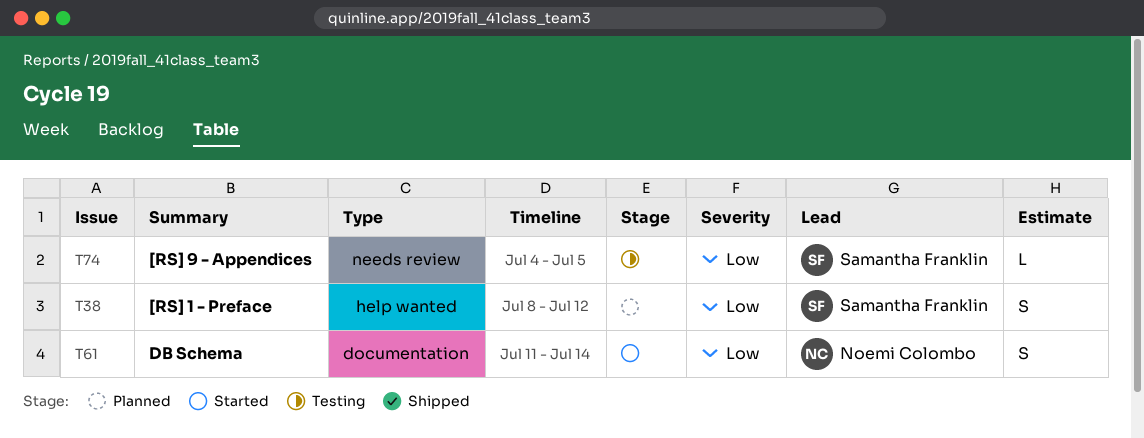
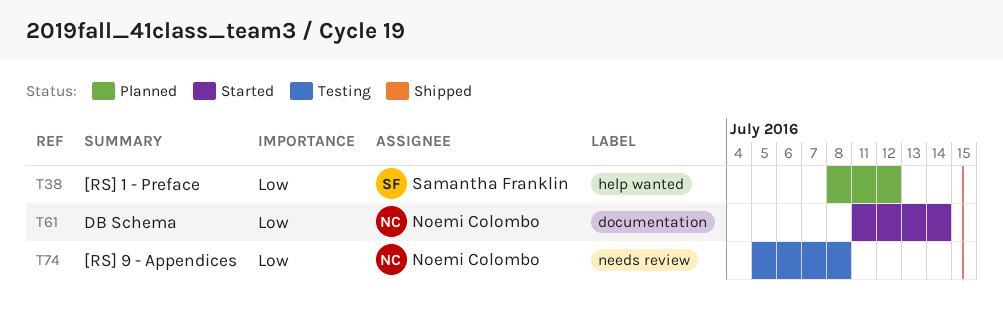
T74, owner: Samantha Franklin -> Noemi Colombo
T74, start: Jul 4 -> Jul 5
T74, due: Jul 5 -> Jul 8

